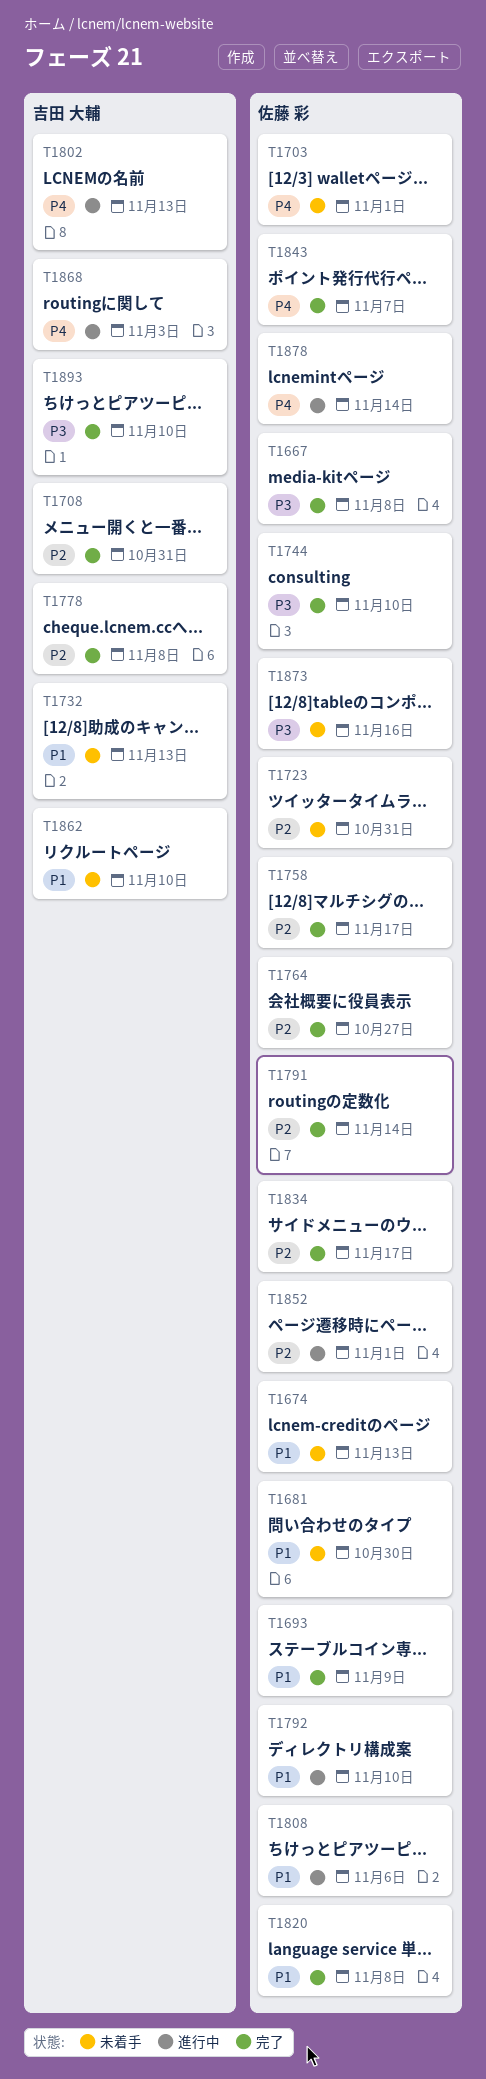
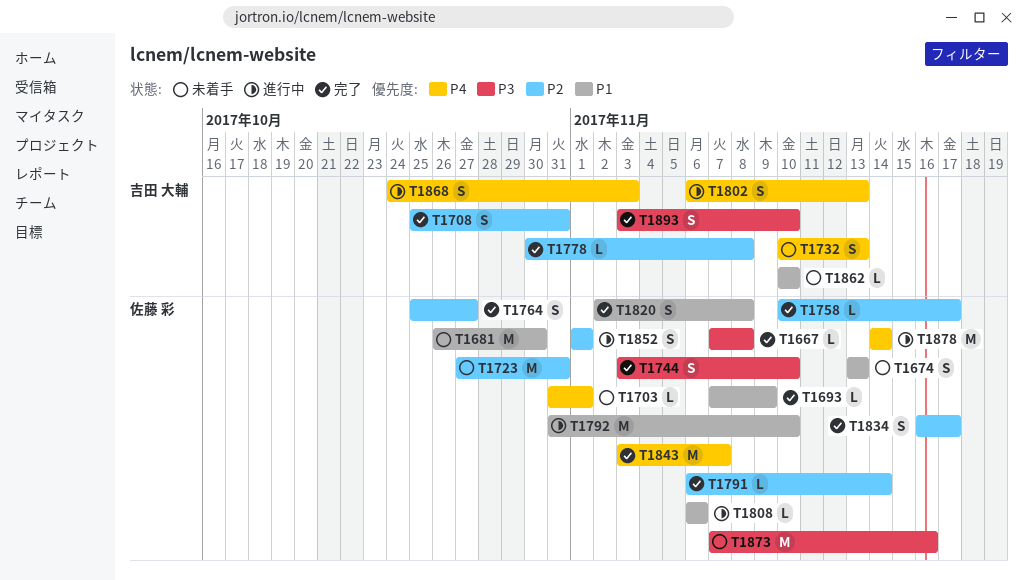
T1732, priority: P1 -> P4

